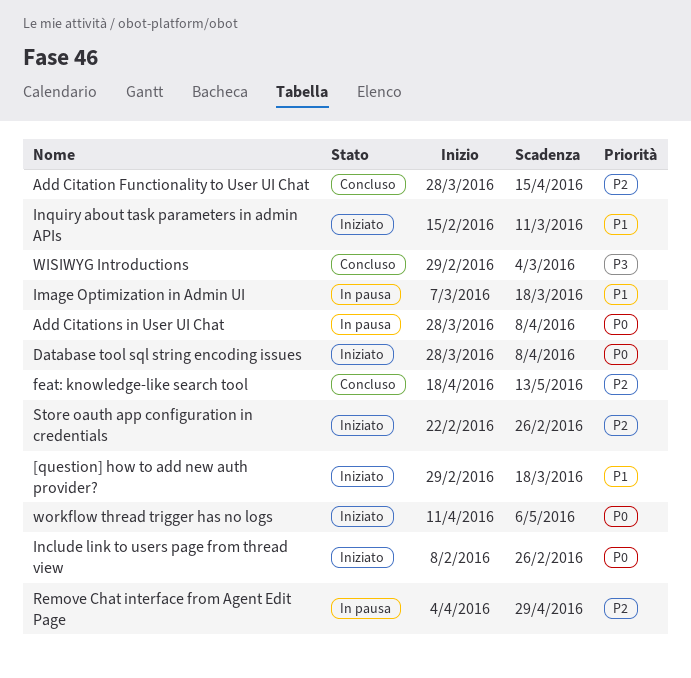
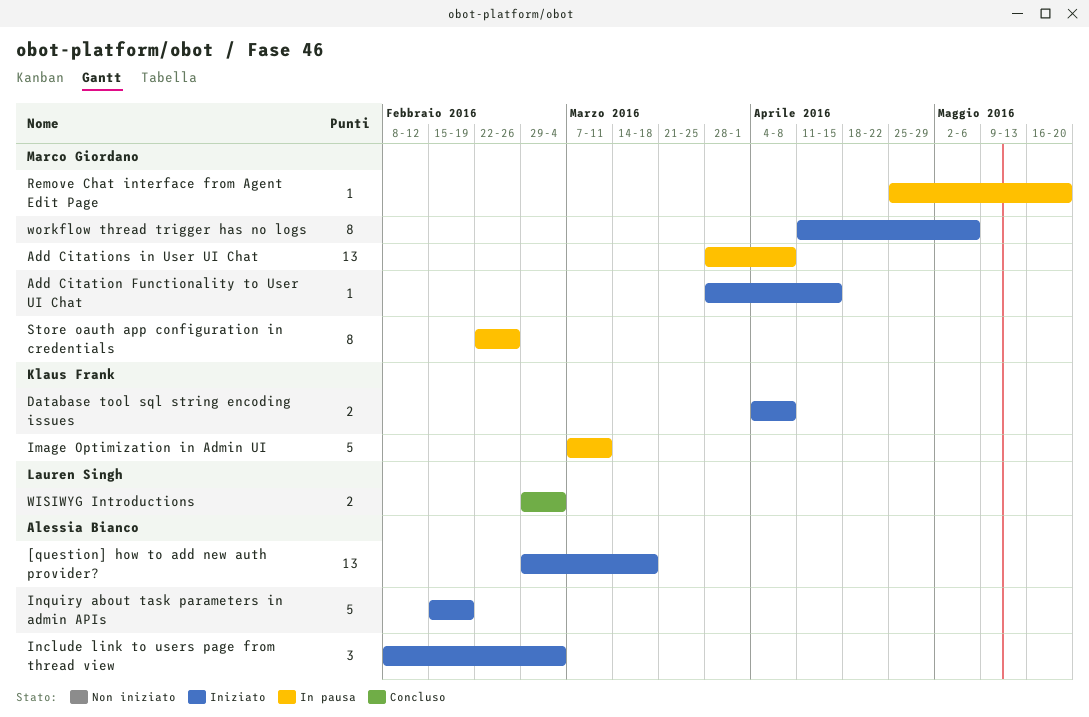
Add Citation Functionality to User UI Chat, status: Concluso -> Iniziato
Database tool sql string encoding issues, start: Mar 28 -> Apr 4
feat: knowledge-like search tool: present -> none
Image Optimization in Admin UI, due: Mar 18 -> Mar 11
Include link to users page from thread view, due: Feb 26 -> Mar 4
Inquiry about task parameters in admin APIs, due: Mar 11 -> Feb 19
Remove Chat interface from Agent Edit Page, start: Apr 4 -> Apr 25
Remove Chat interface from Agent Edit Page, due: Apr 29 -> May 20
Store oauth app configuration in credentials, status: Iniziato -> In pausa

